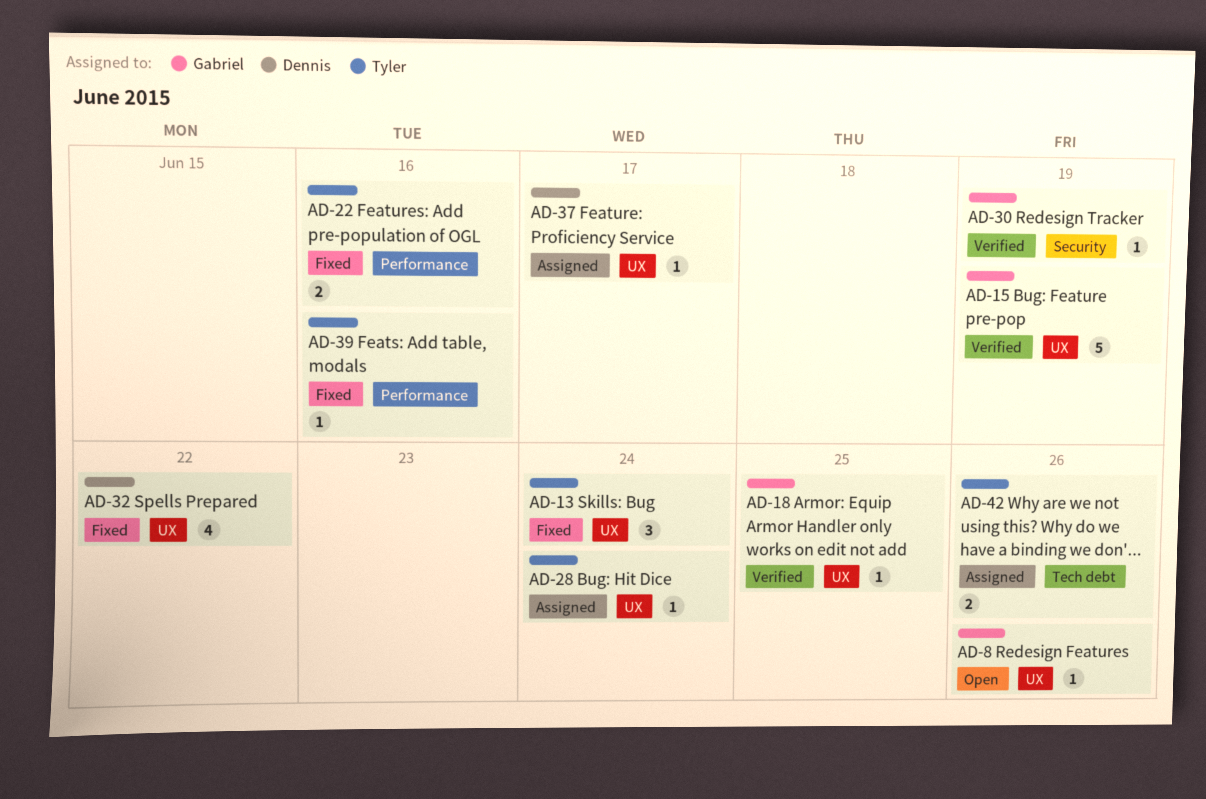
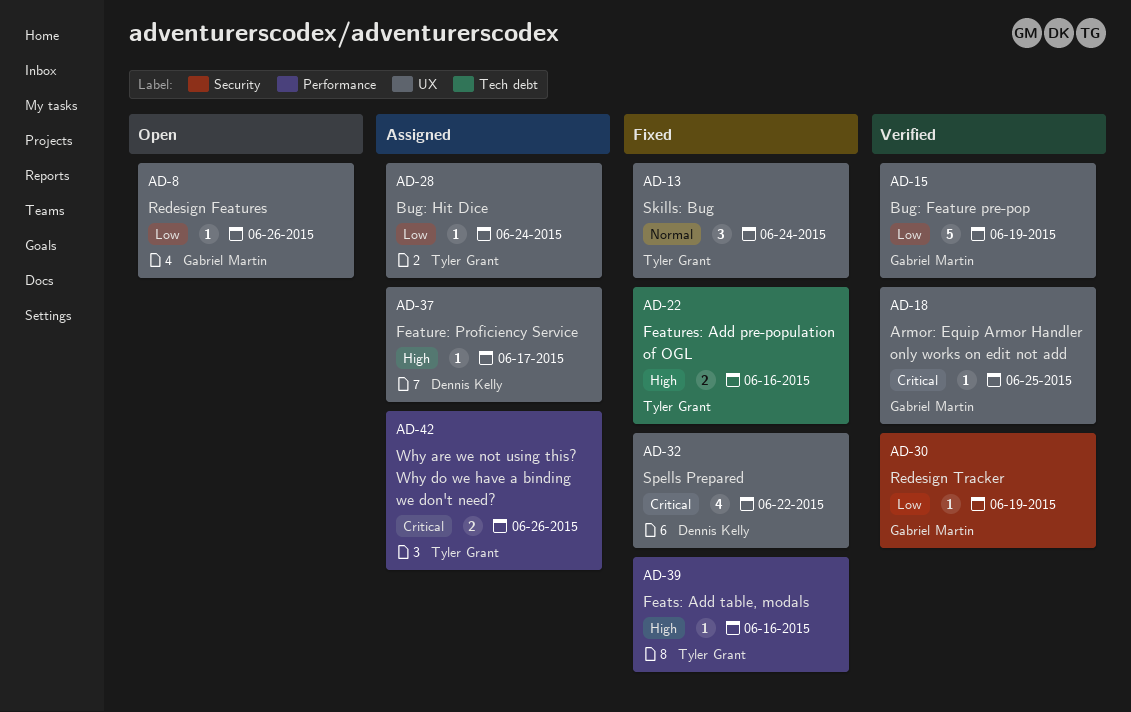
AD-22, label: Performance -> Tech debt
AD-42, label: Tech debt -> Performance

